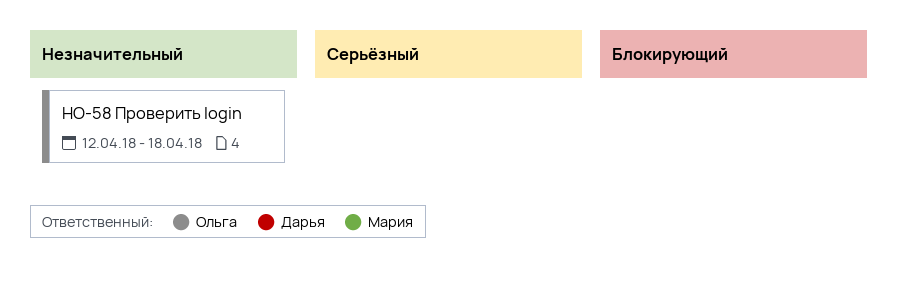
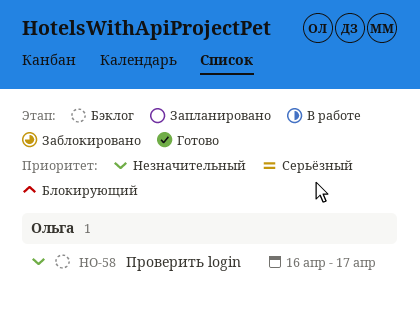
HO-58, start: Apr 12 -> Apr 16
HO-58, due: Apr 18 -> Apr 17

